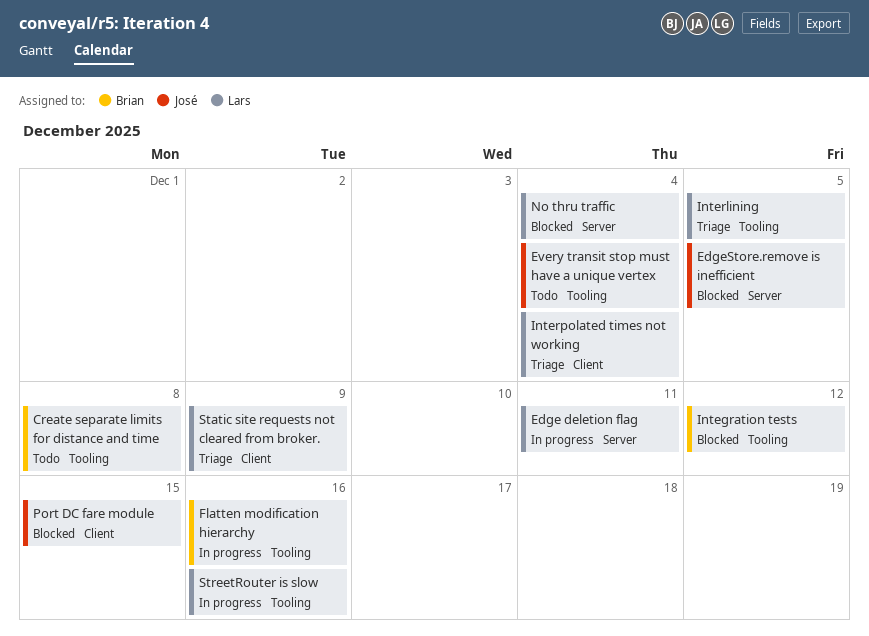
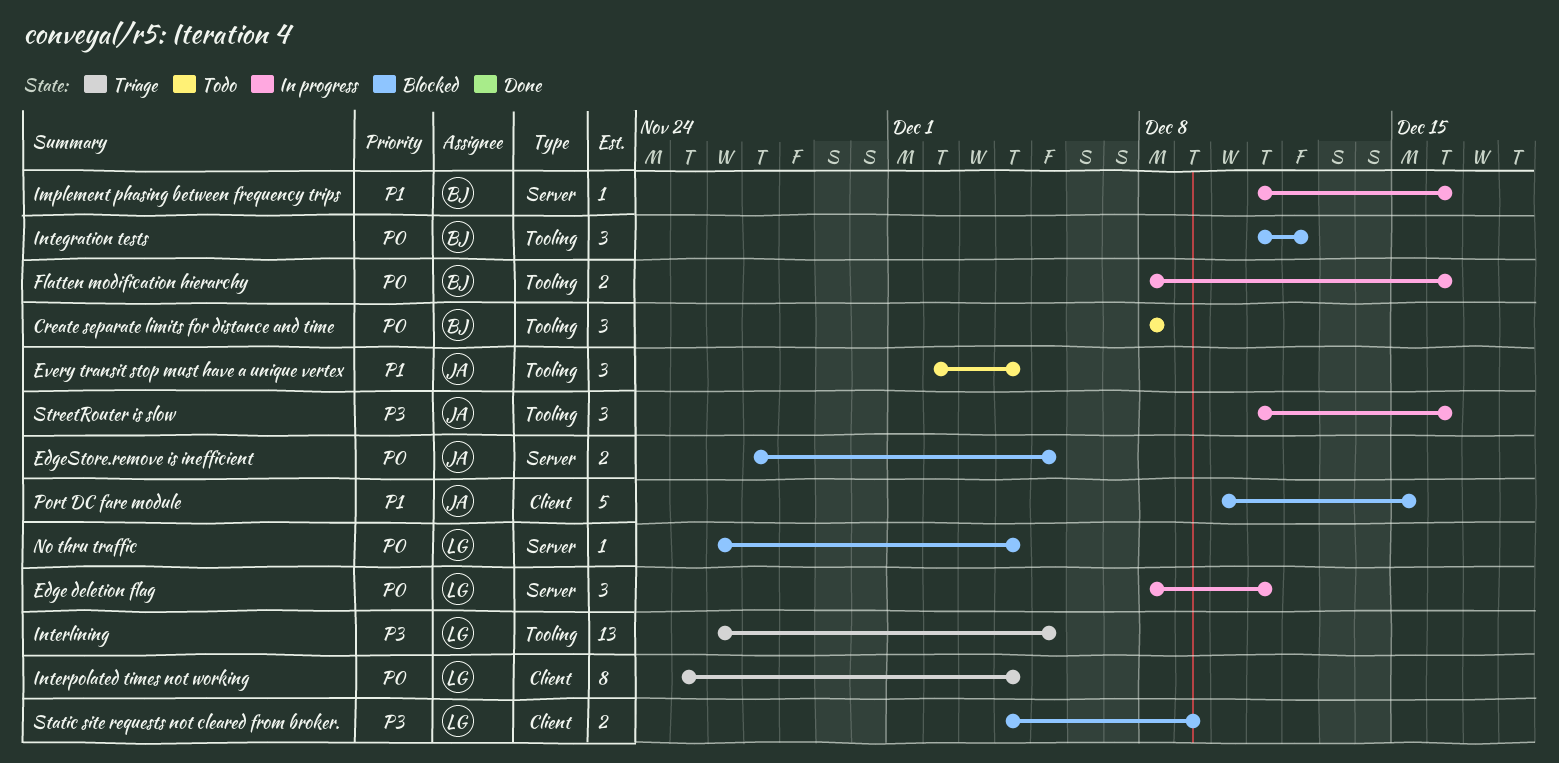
Implement phasing between frequency trips: none -> present
Static site requests not cleared from broker., status: Triage -> Blocked
StreetRouter is slow, owner: Lars -> José

